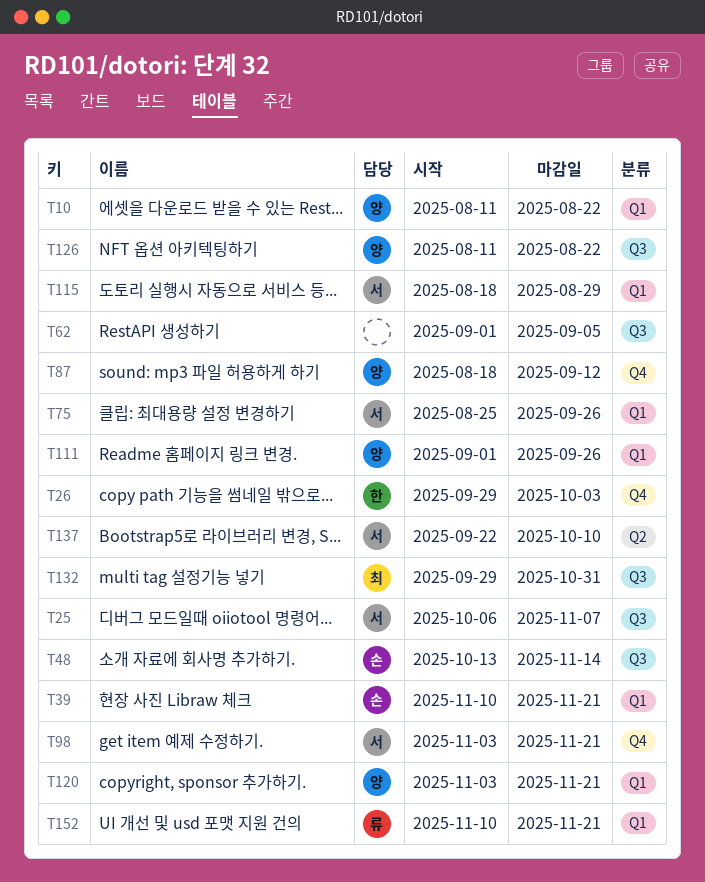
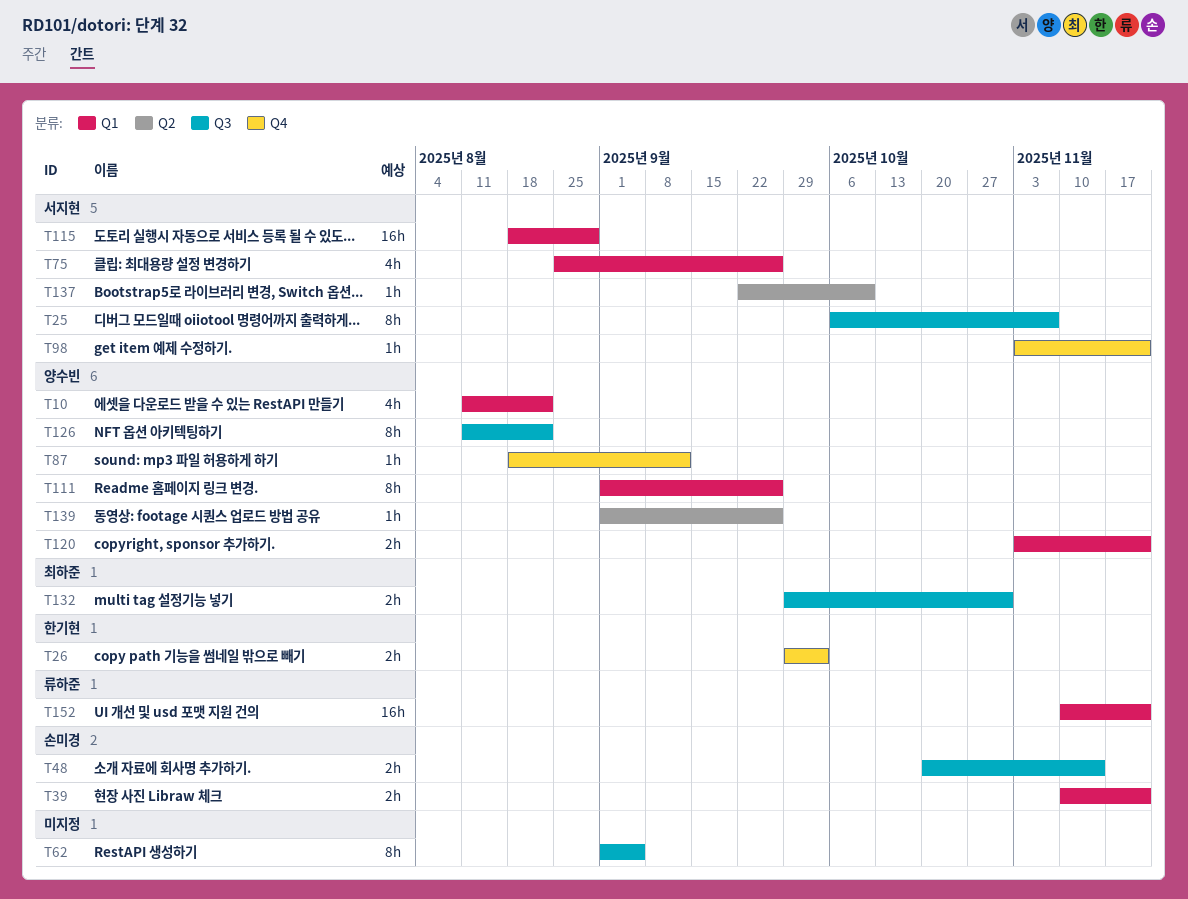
T48, start: Oct 13 -> Oct 20
T139: none -> present

